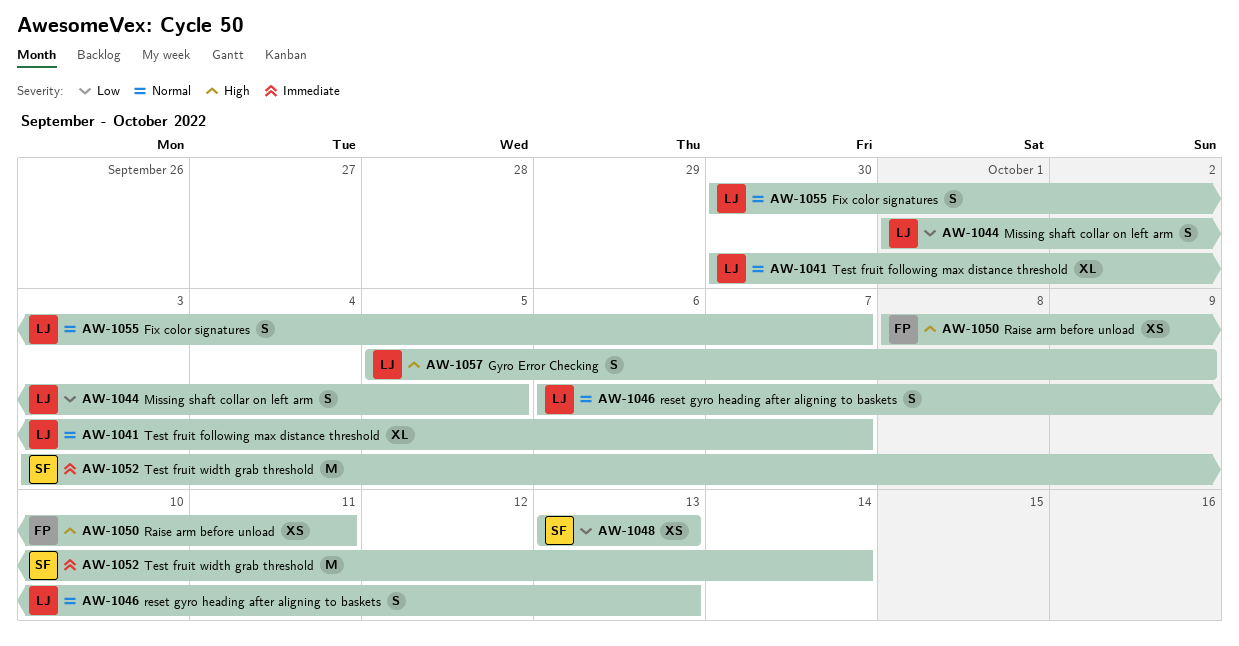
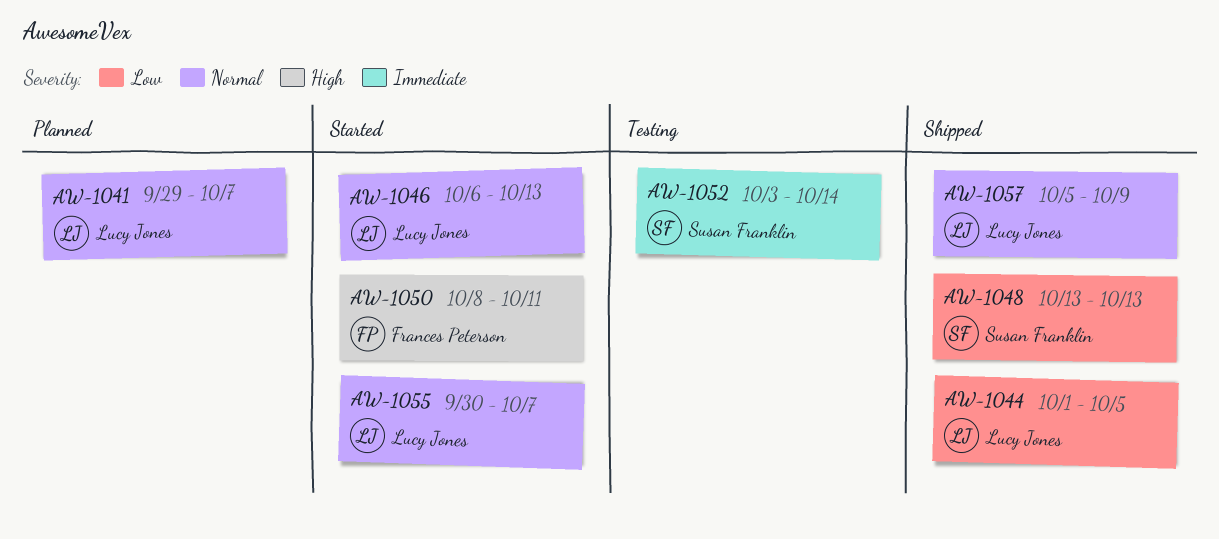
AW-1041, start: Sep 30 -> Sep 29
AW-1057, priority: High -> Normal

